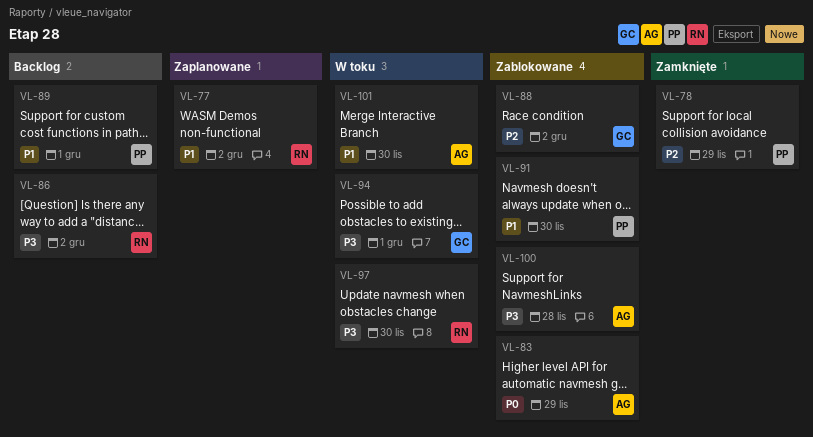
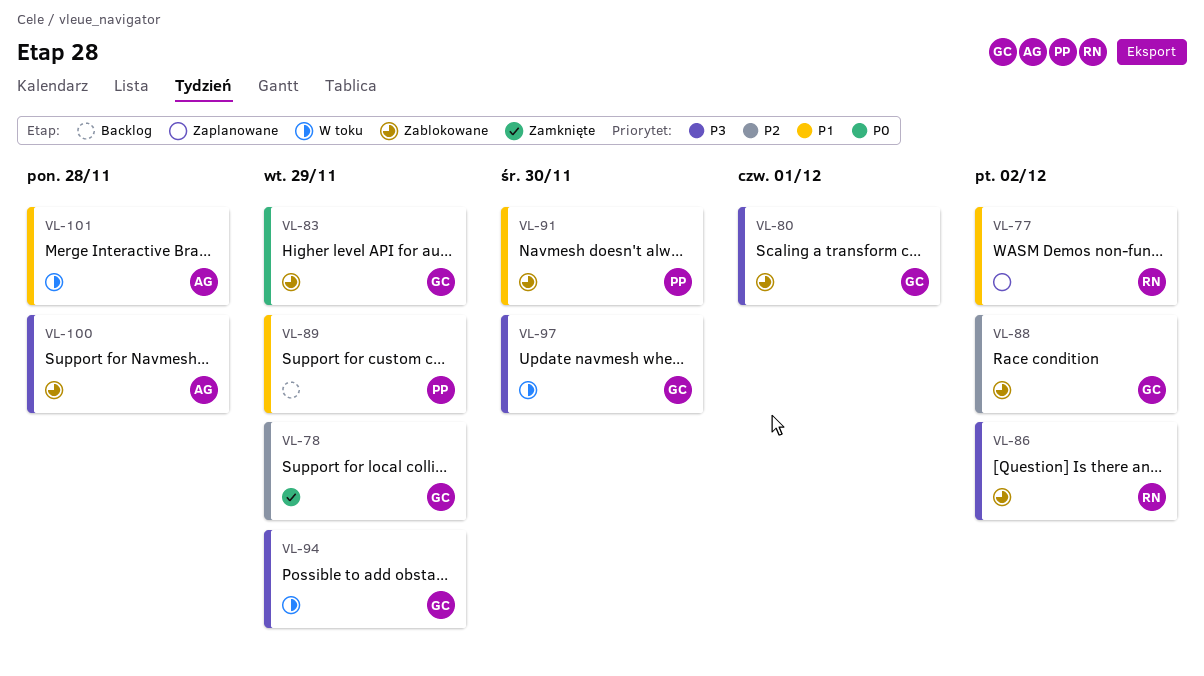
VL-78, owner: PP -> GC
VL-80: none -> present
VL-83, owner: AG -> GC
VL-86, status: Backlog -> Zablokowane
VL-89, due: Dec 1 -> Nov 29
VL-94, due: Dec 1 -> Nov 29
VL-97, owner: RN -> GC
VL-101, due: Nov 30 -> Nov 28

